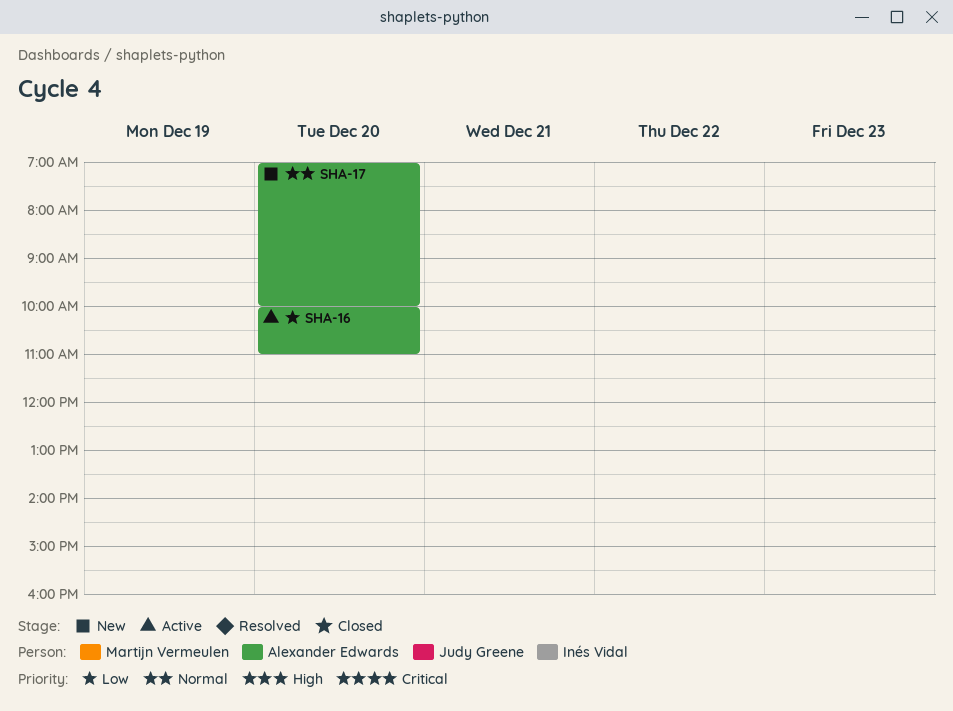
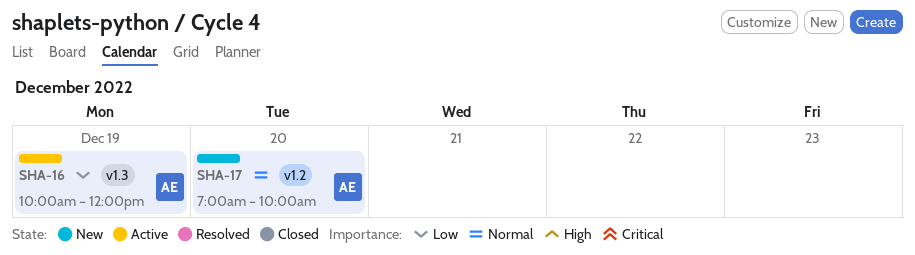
SHA-16, day: Dec 20 -> Dec 19
SHA-16, ends: 11:00 -> 12:00

